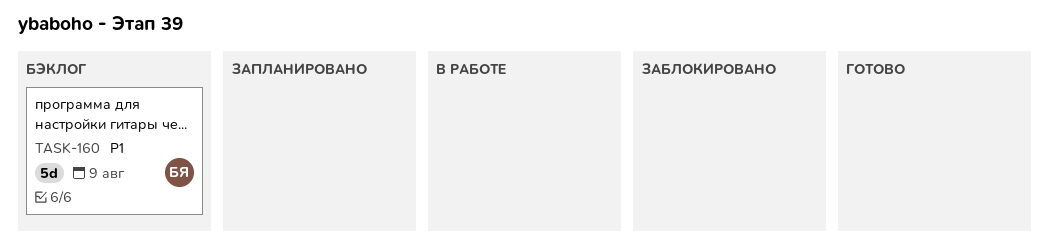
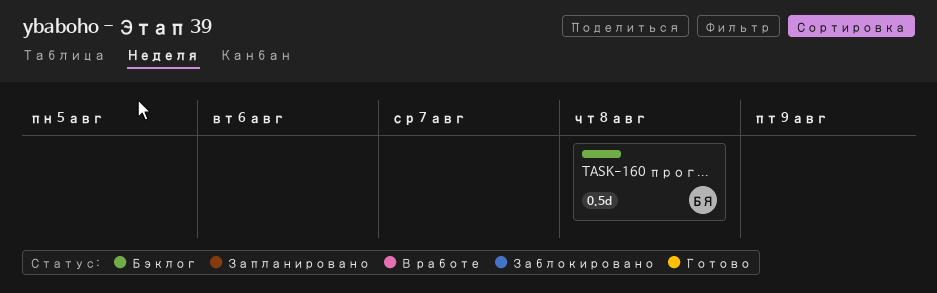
TASK-160, estimate: 5d -> 0.5d
TASK-160, due: Aug 9 -> Aug 8

